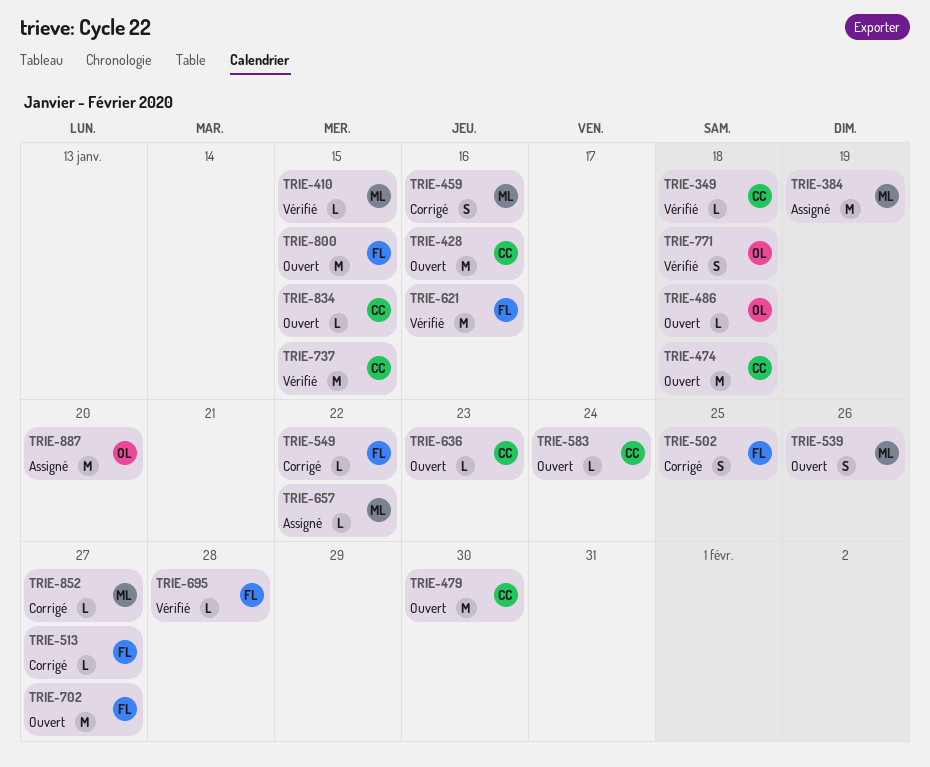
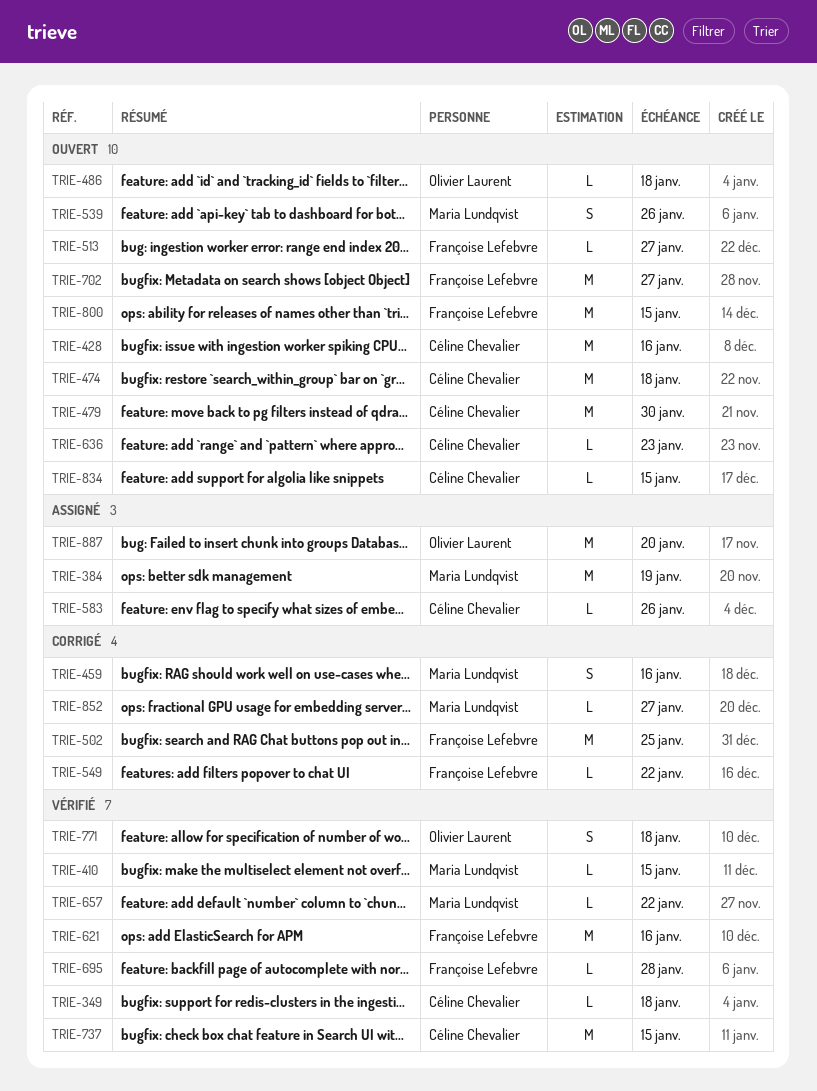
TRIE-502, estimate: S -> M
TRIE-513, status: Corrigé -> Ouvert
TRIE-583, status: Ouvert -> Assigné
TRIE-583, due: Jan 24 -> Jan 26
TRIE-657, status: Assigné -> Vérifié

